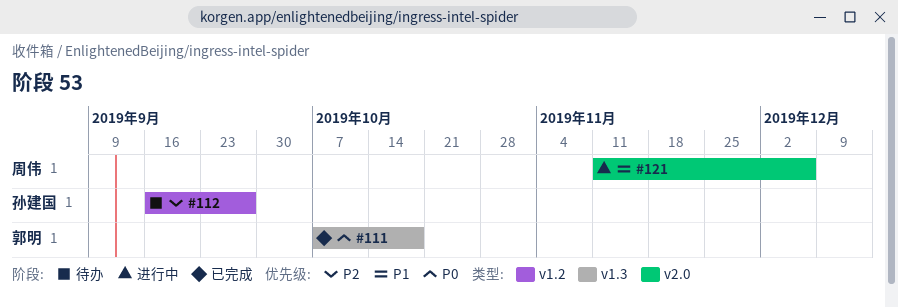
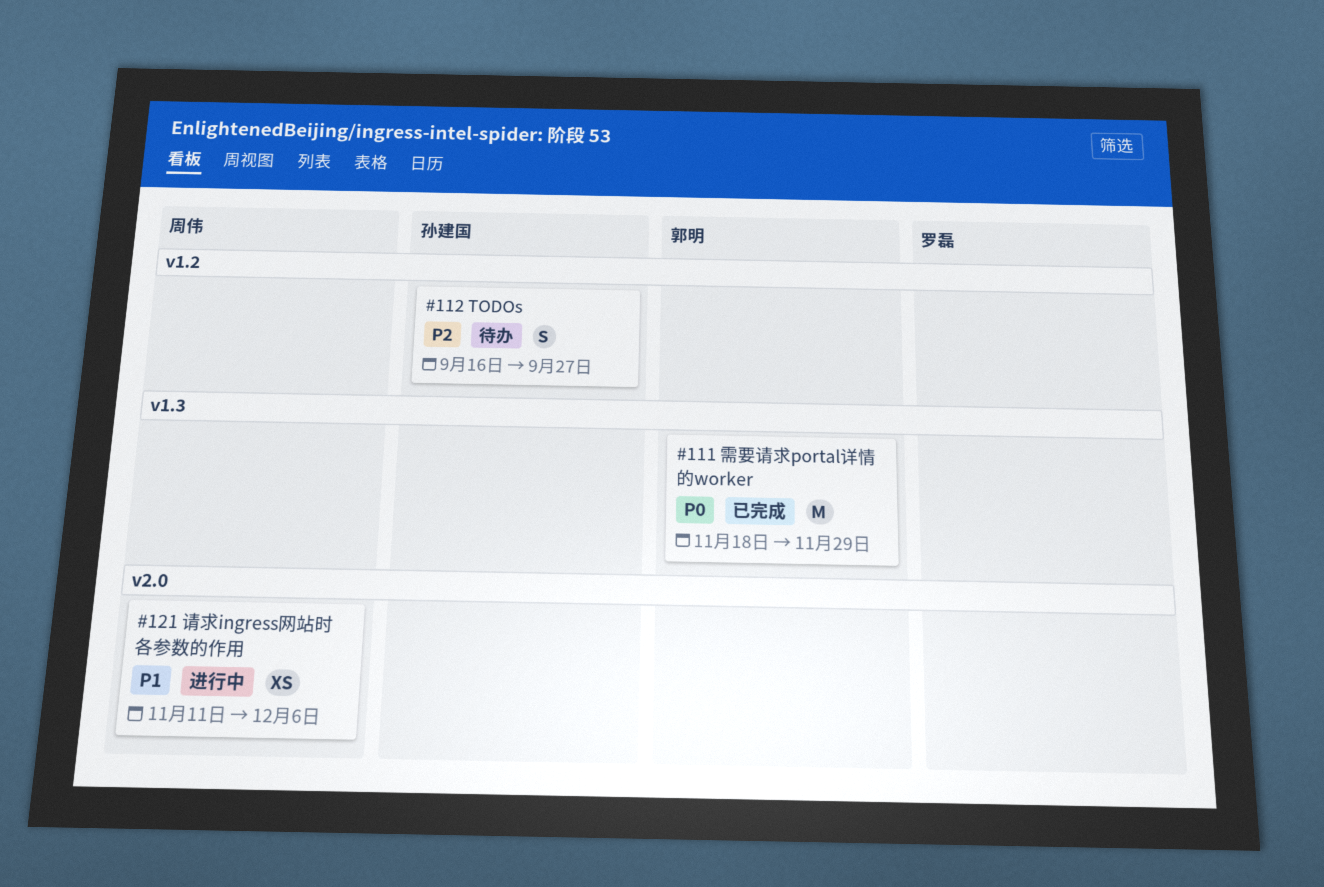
#111, start: Oct 7 -> Nov 18
#111, due: Oct 18 -> Nov 29

